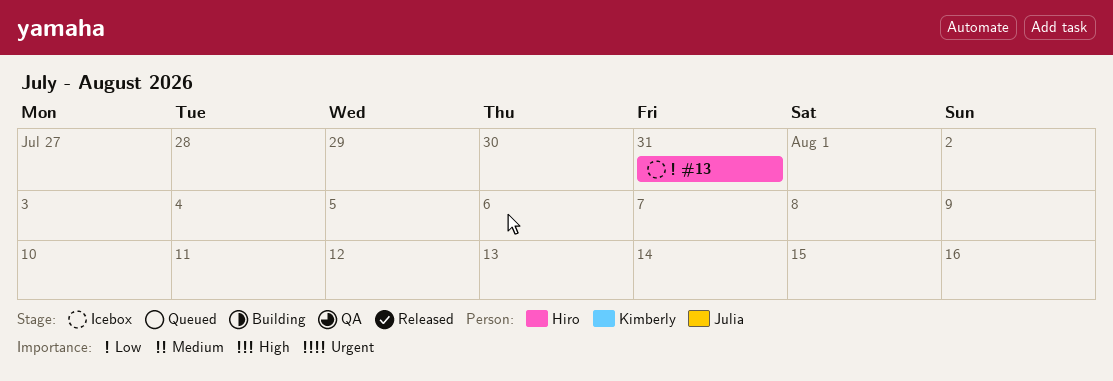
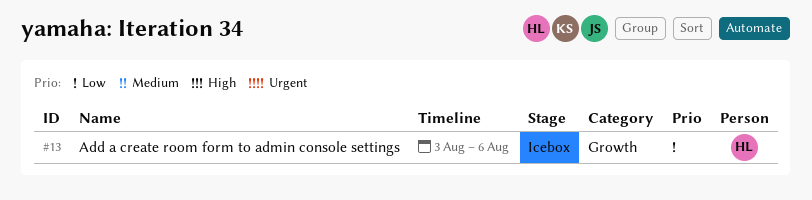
#13, start: Jul 31 -> Aug 3
#13, due: Jul 31 -> Aug 6

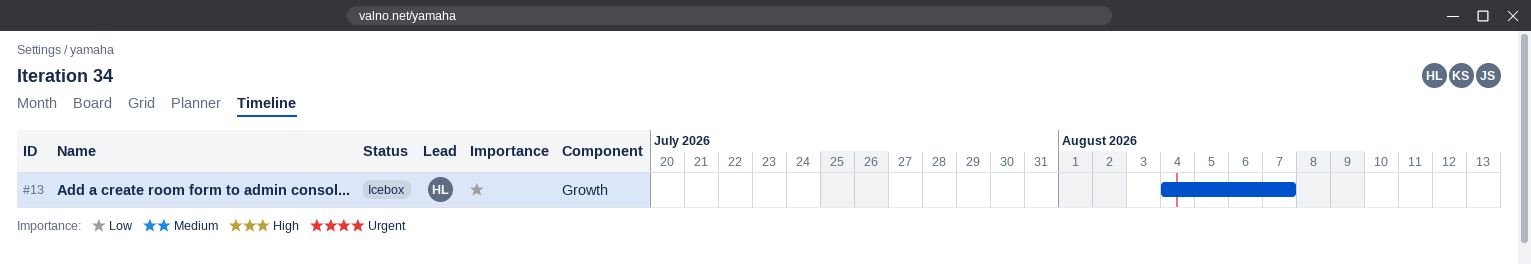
#13, start: Aug 3 -> Aug 4
#13, due: Aug 6 -> Aug 7

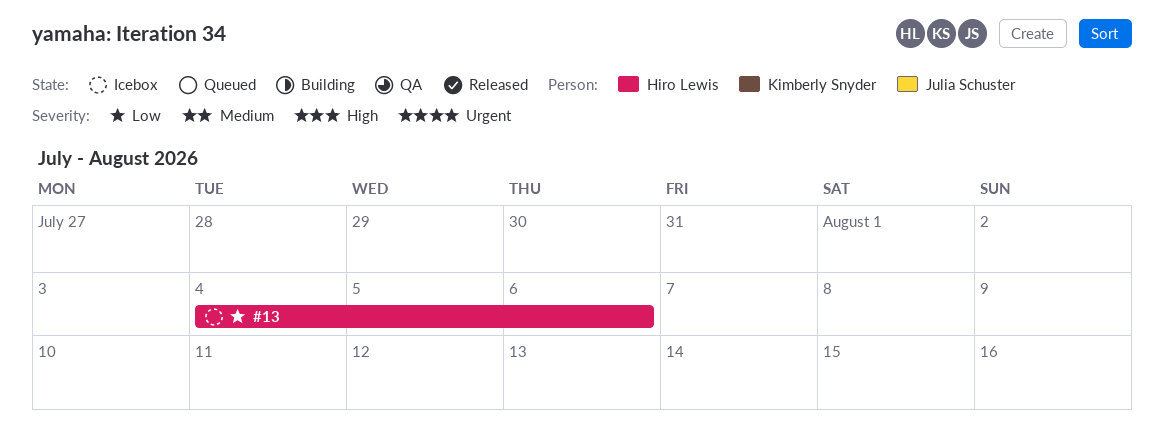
#13, due: Aug 7 -> Aug 6

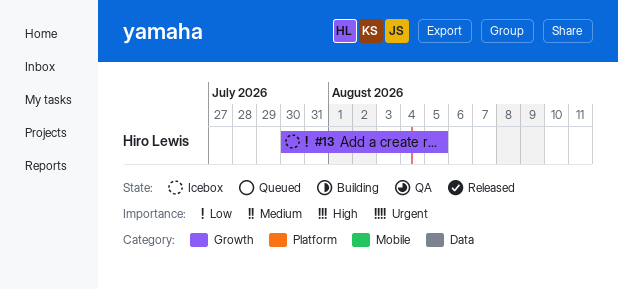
#13, start: Aug 4 -> Jul 30
#13, due: Aug 6 -> Aug 5

